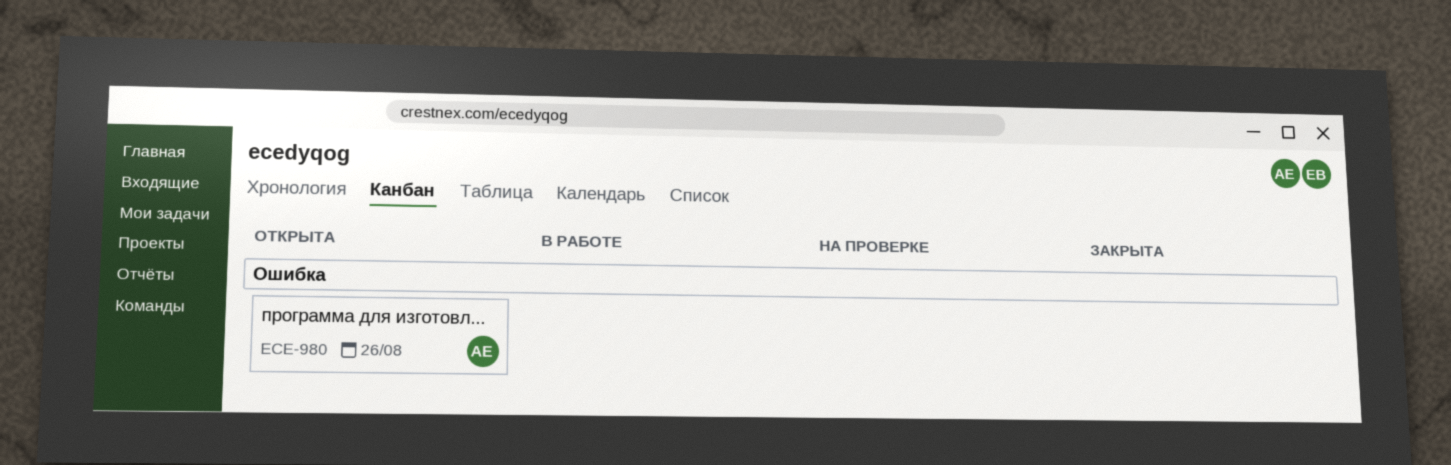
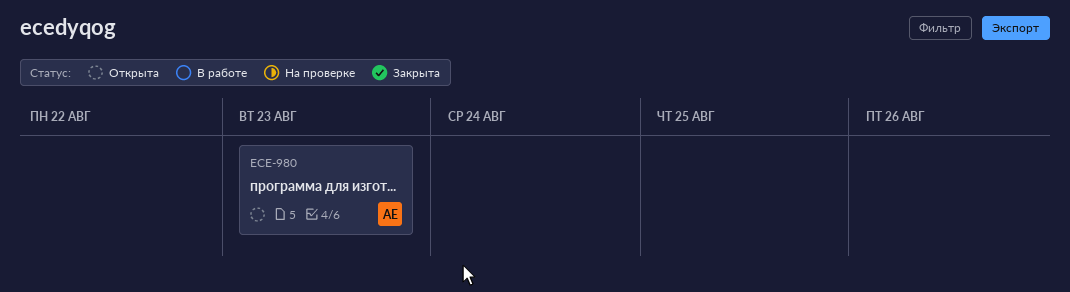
ECE-980, due: Aug 26 -> Aug 23

